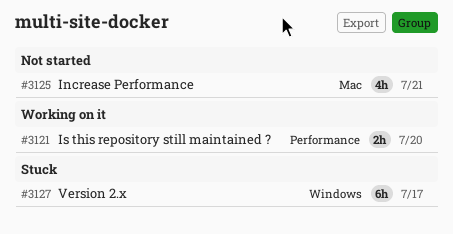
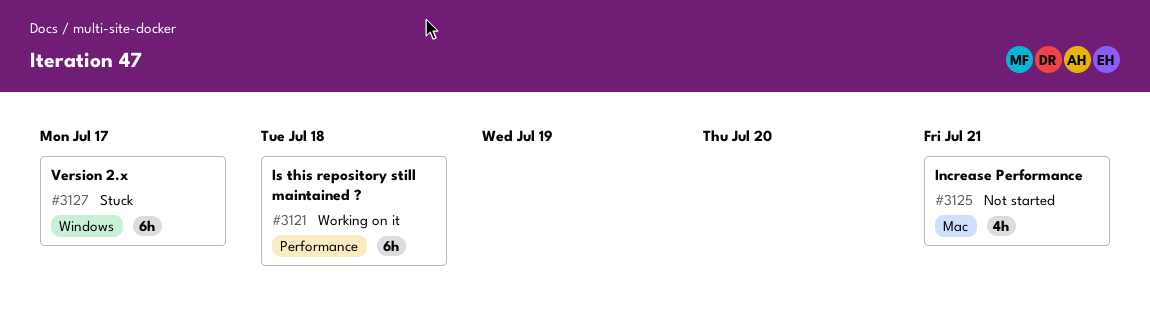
#3121, estimate: 2h -> 6h
#3121, due: Jul 20 -> Jul 18

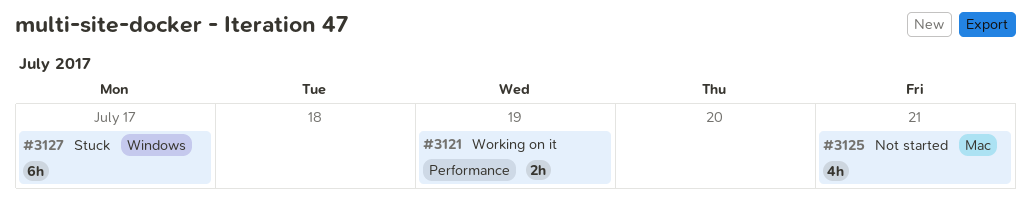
#3121, estimate: 6h -> 2h
#3121, due: Jul 18 -> Jul 19

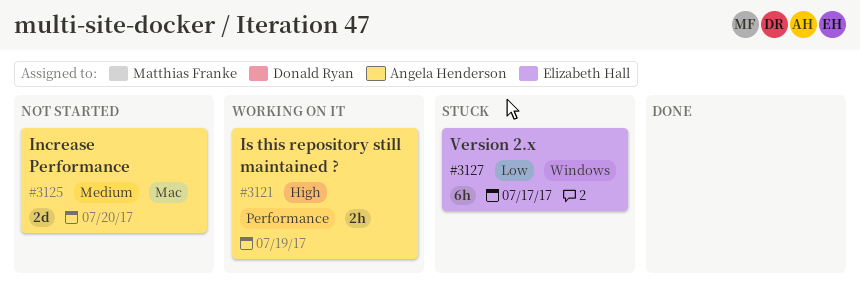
#3125, estimate: 4h -> 2d
#3125, due: Jul 21 -> Jul 20

